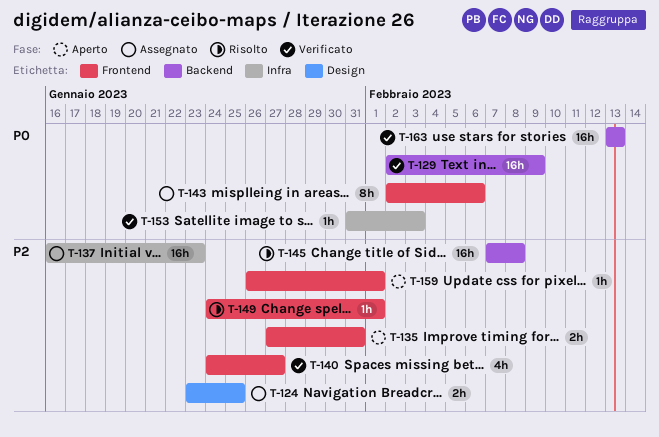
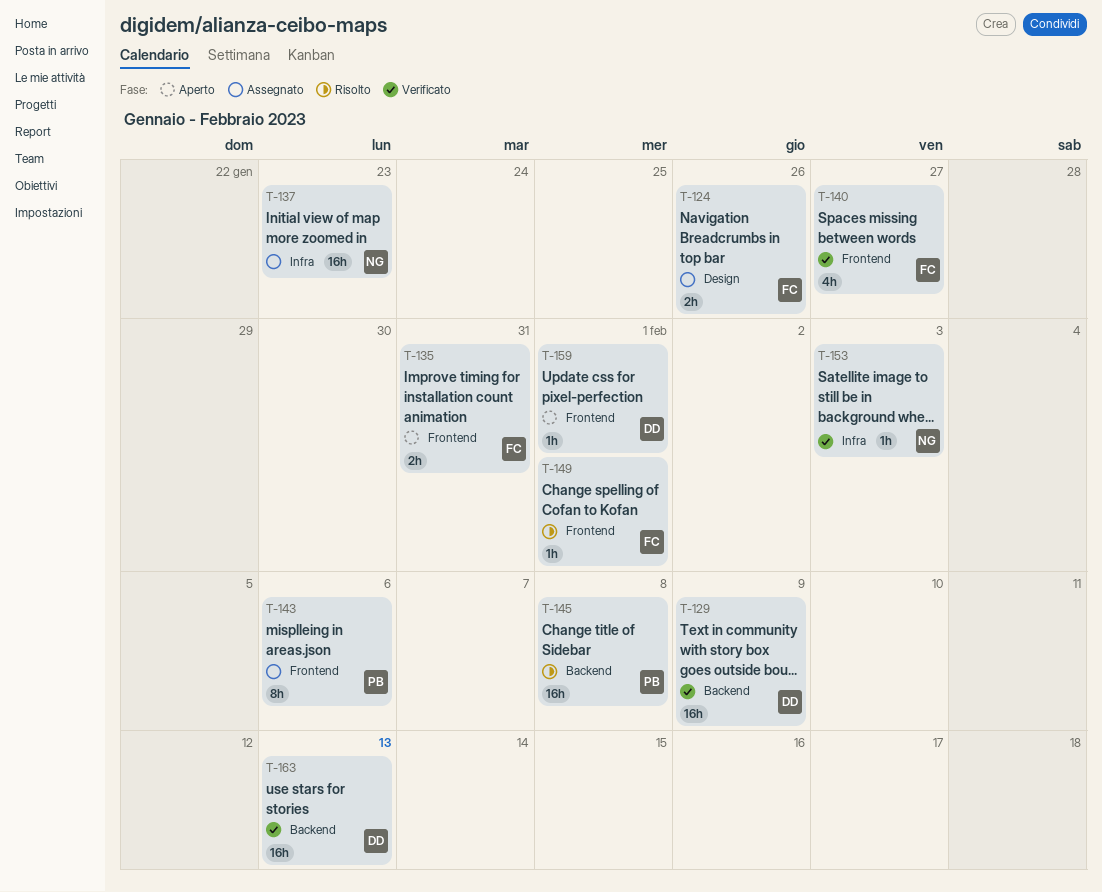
T-124, due: Jan 25 -> Jan 26

